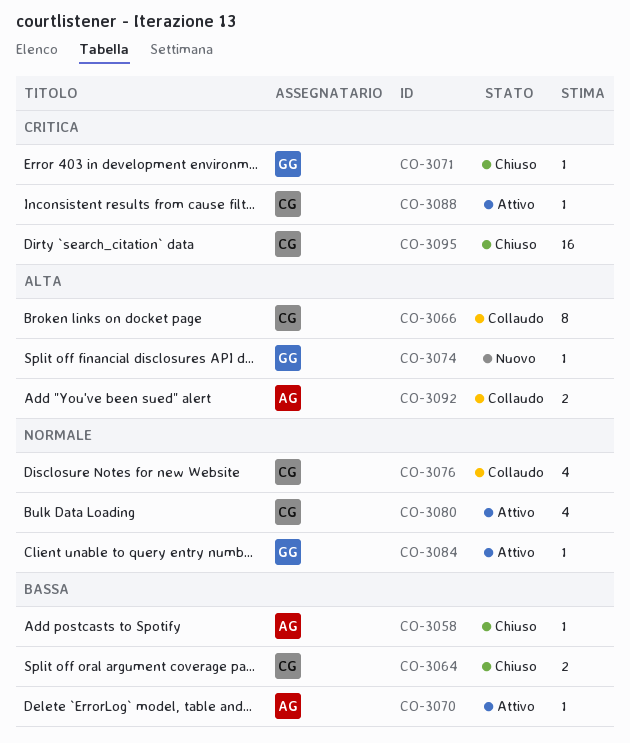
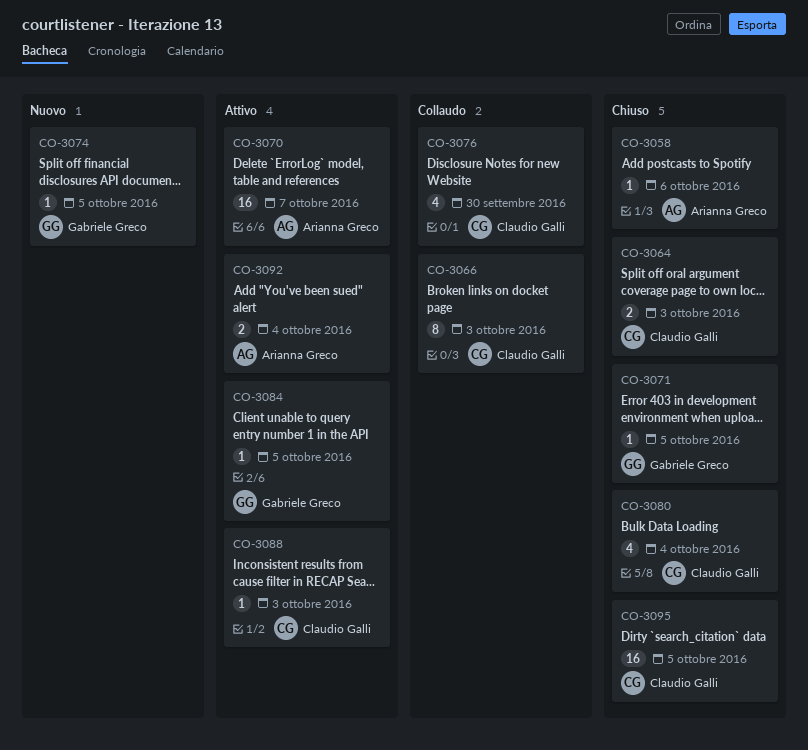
CO-3070, estimate: 1 -> 16
CO-3080, status: Attivo -> Chiuso
CO-3092, status: Collaudo -> Attivo

